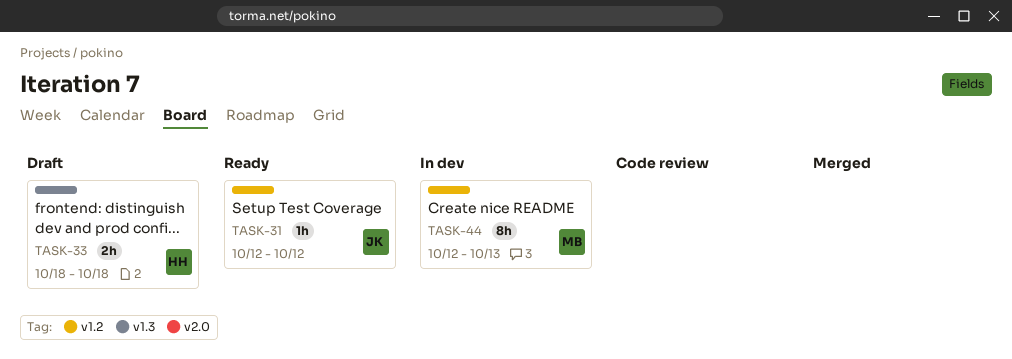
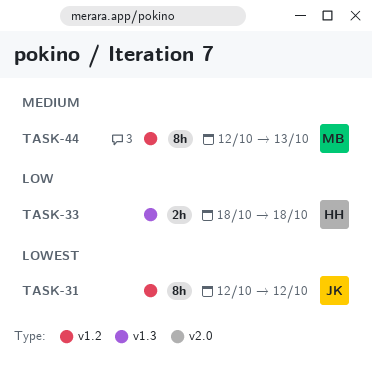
TASK-31, estimate: 1h -> 8h

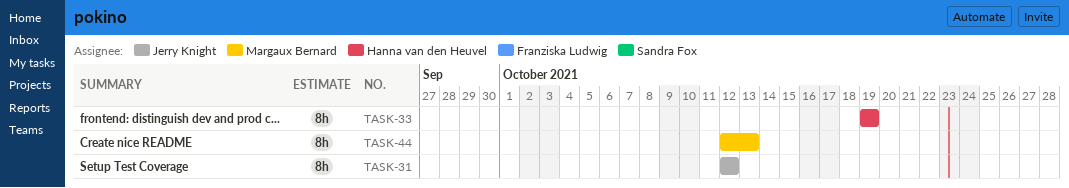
TASK-33, estimate: 2h -> 8h
TASK-33, start: Oct 18 -> Oct 19
TASK-33, due: Oct 18 -> Oct 19

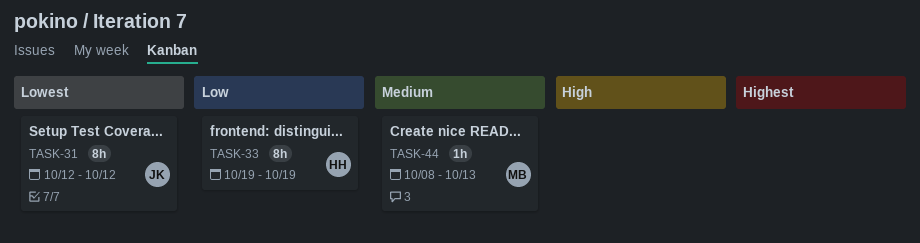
TASK-44, estimate: 8h -> 1h
TASK-44, start: Oct 12 -> Oct 8

